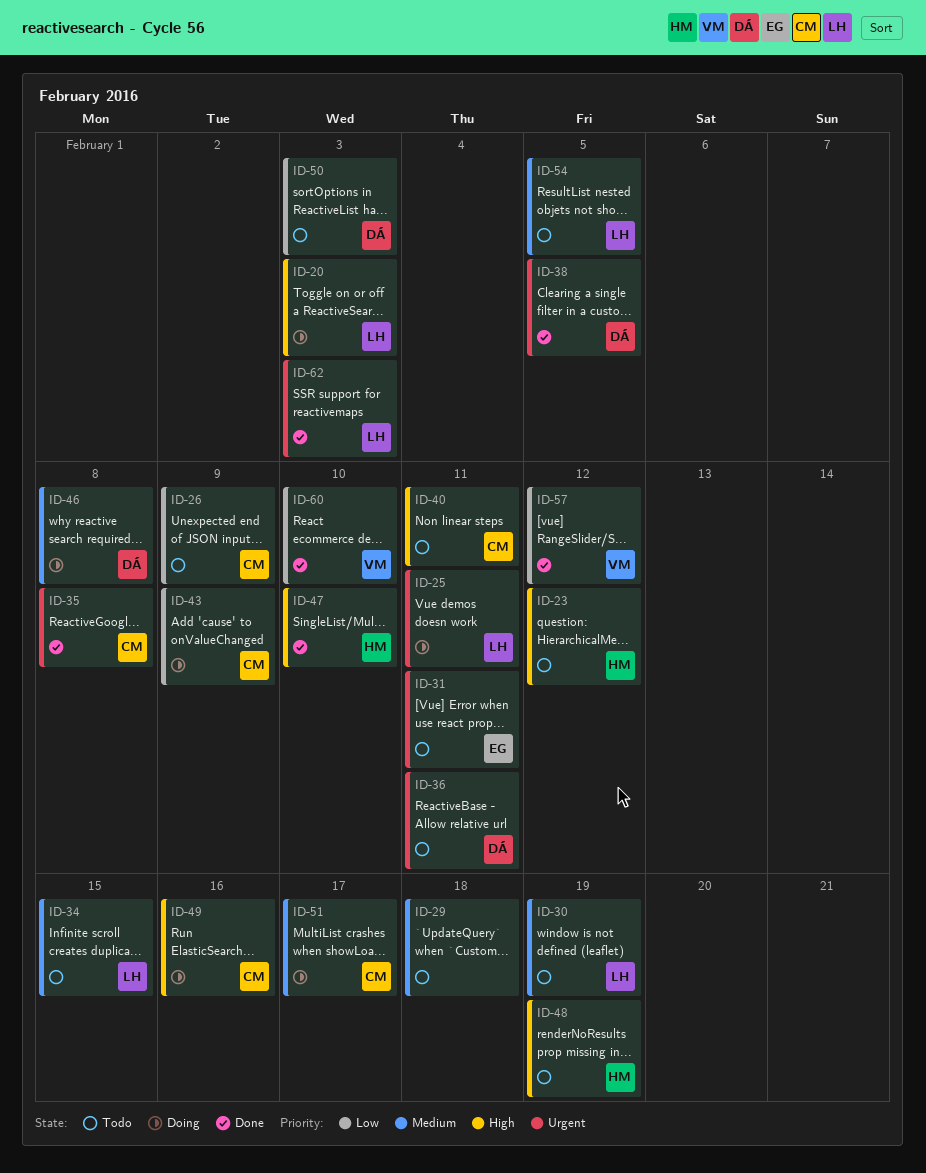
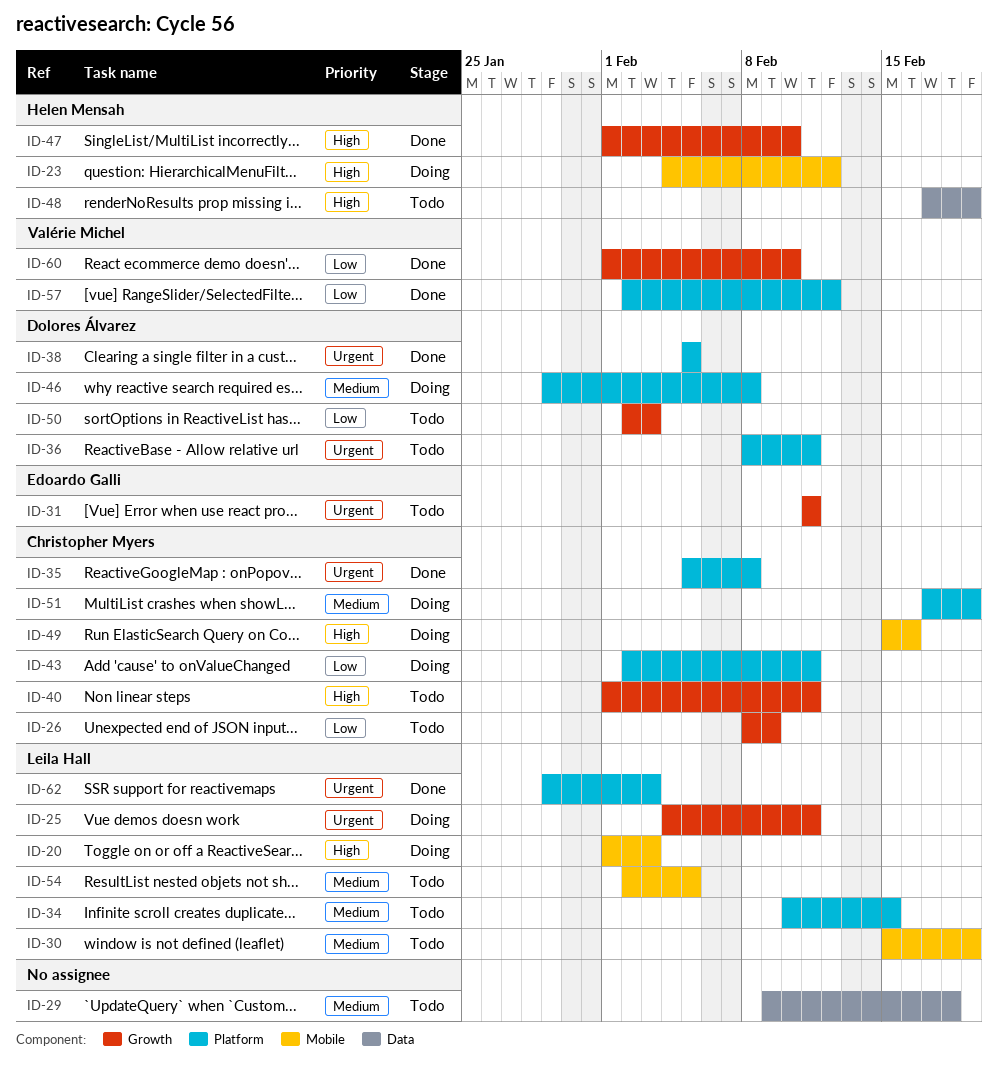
ID-23, status: Todo -> Doing
ID-43, due: Feb 9 -> Feb 11
ID-51, due: Feb 17 -> Feb 19

